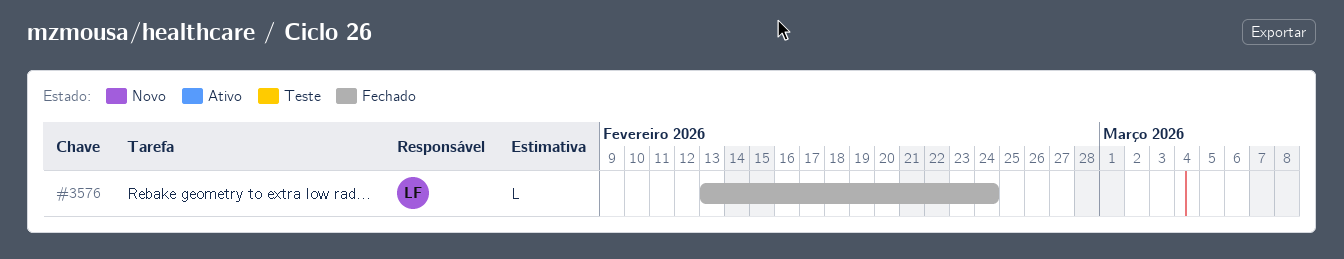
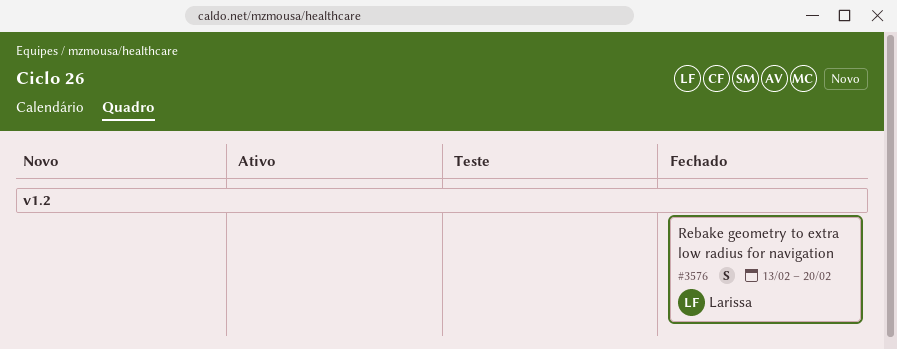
#3576, estimate: L -> S
#3576, due: Feb 24 -> Feb 20

